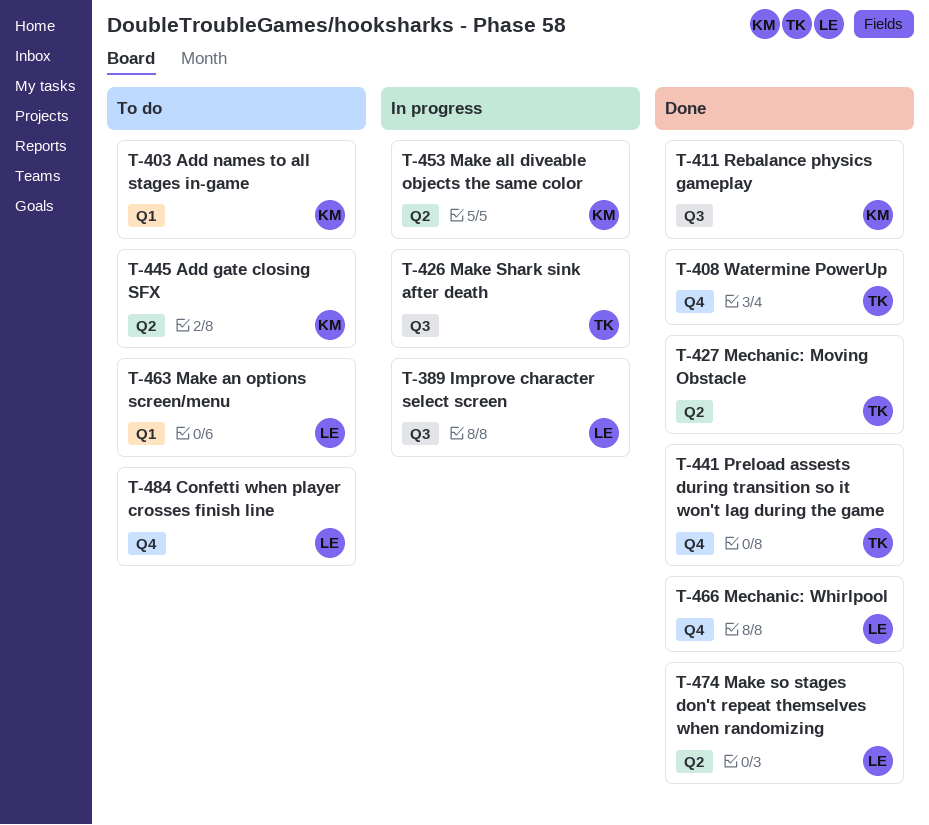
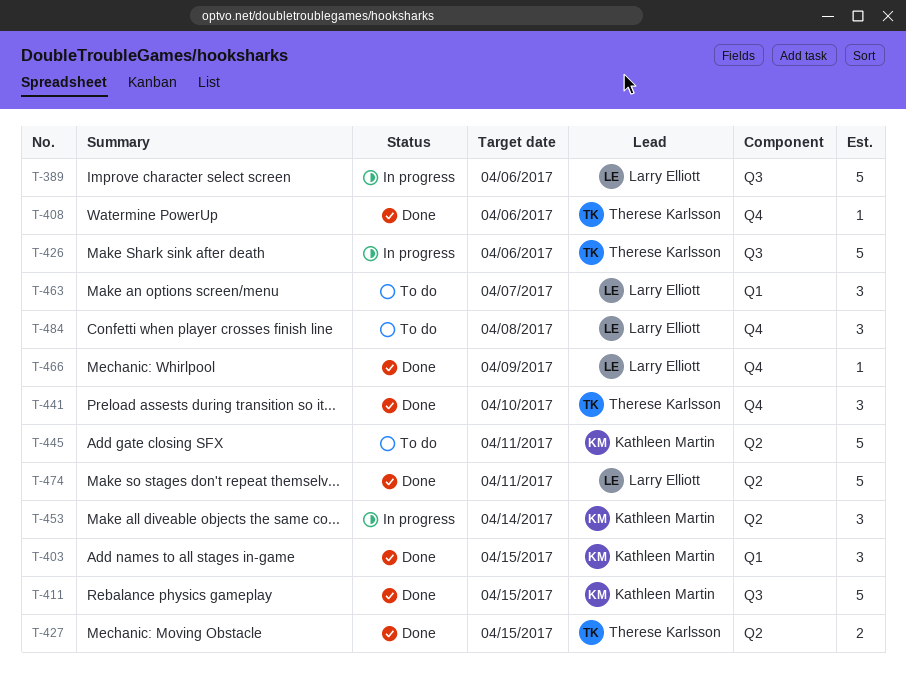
T-403, status: To do -> Done

